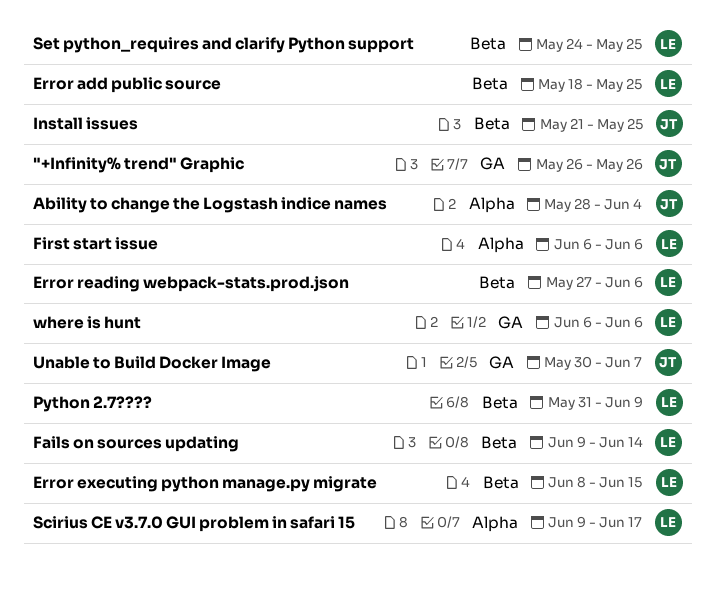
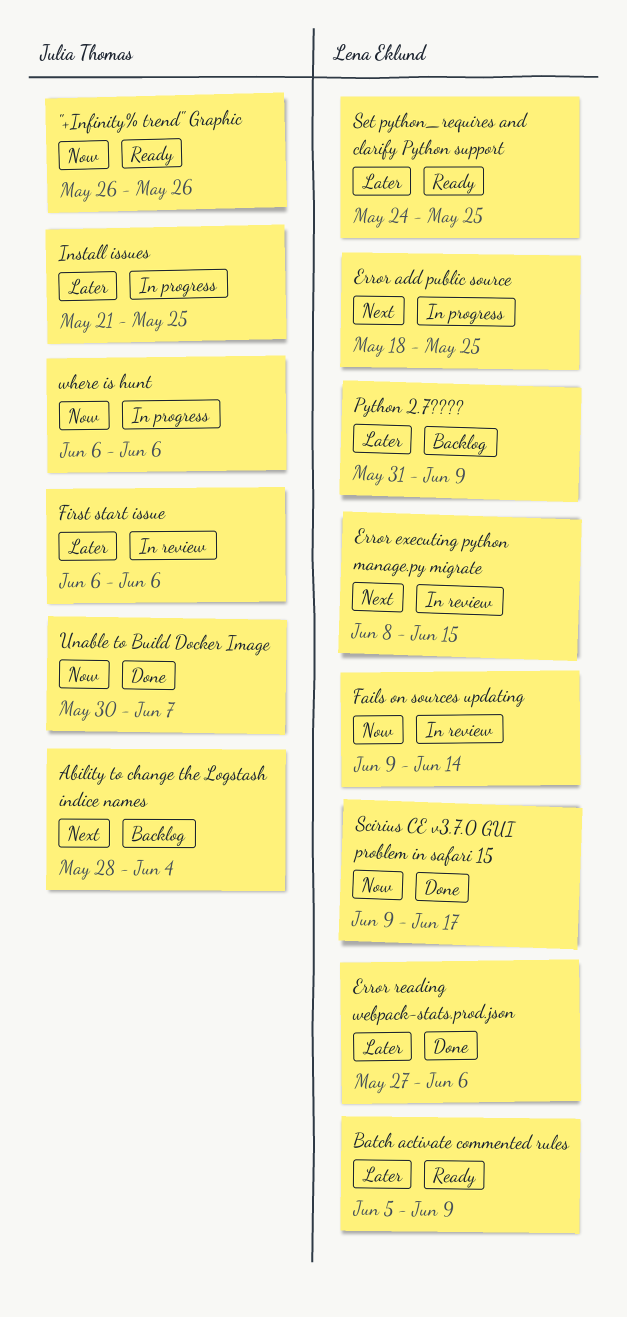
Batch activate commented rules: none -> present
First start issue, owner: Lena Eklund -> Julia Thomas
where is hunt, owner: Lena Eklund -> Julia Thomas

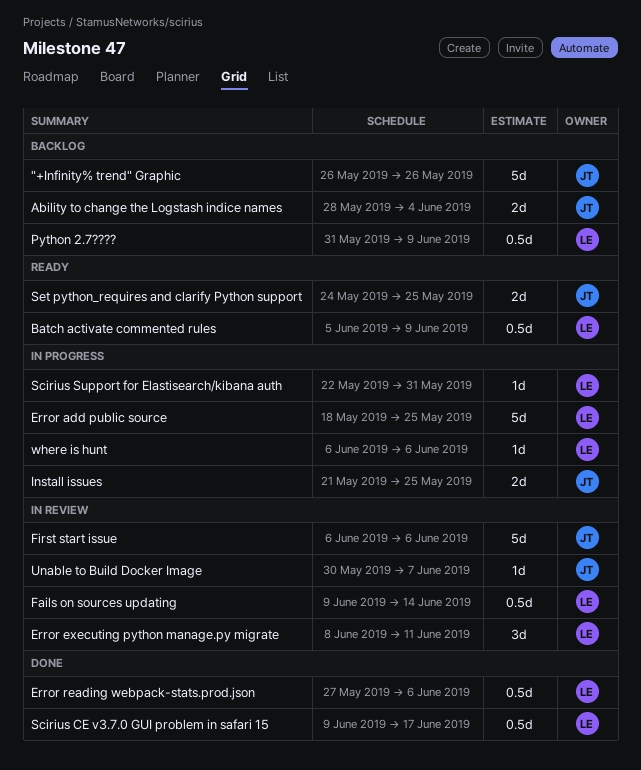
"+Infinity% trend" Graphic, status: Ready -> Backlog
Error executing python manage.py migrate, due: Jun 15 -> Jun 11
Scirius Support for Elastisearch/kibana auth: none -> present
Set python_requires and clarify Python support, owner: Lena Eklund -> Julia Thomas
Unable to Build Docker Image, status: Done -> In review
where is hunt, owner: Julia Thomas -> Lena Eklund

